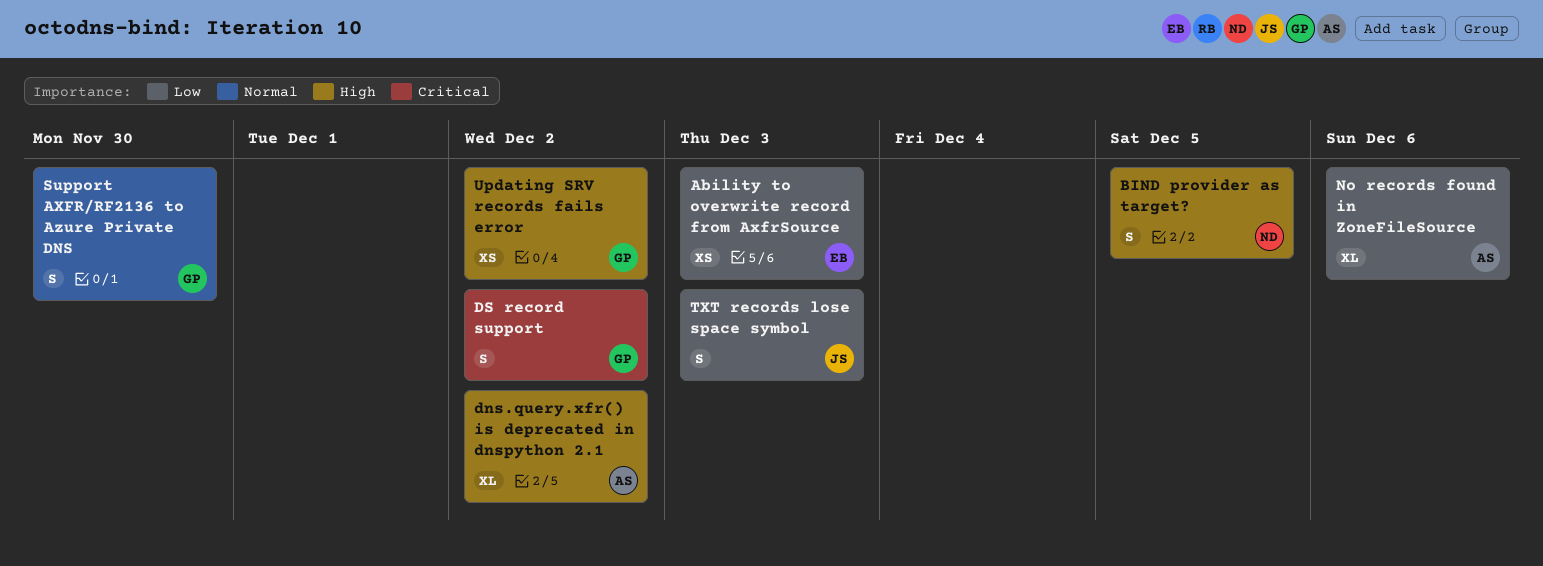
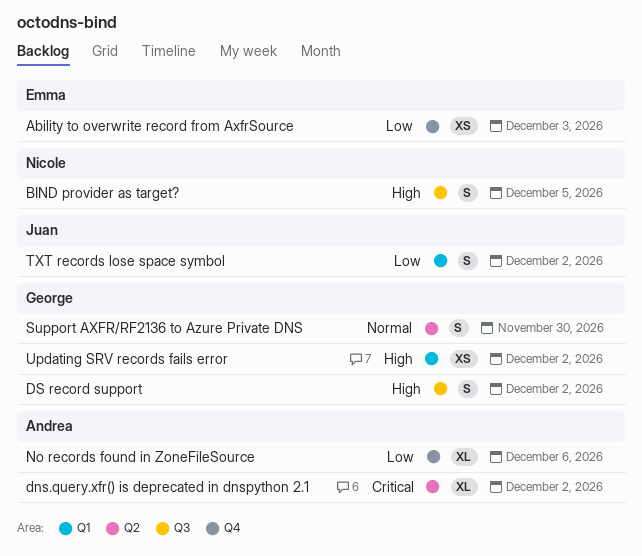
dns.query.xfr() is deprecated in dnspython 2.1, priority: High -> Critical
DS record support, priority: Critical -> High
TXT records lose space symbol, due: Dec 3 -> Dec 2

